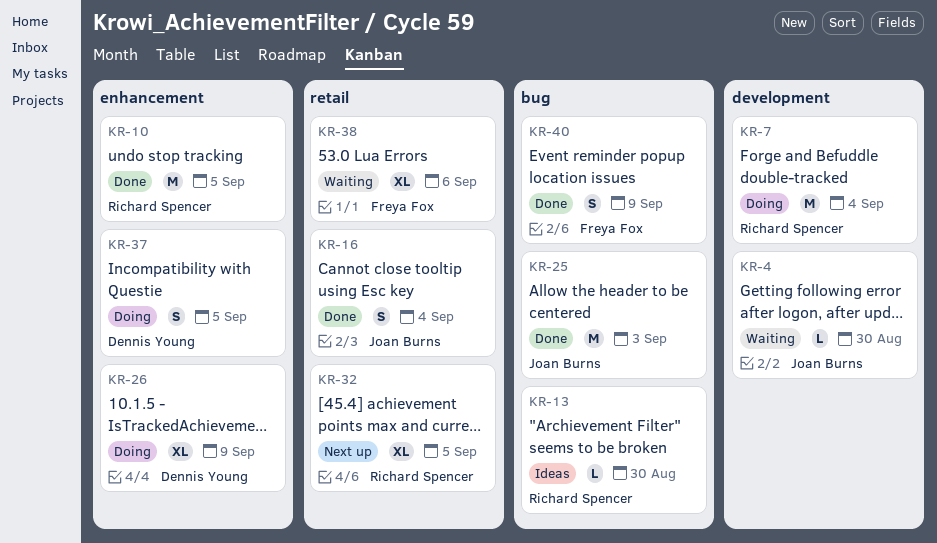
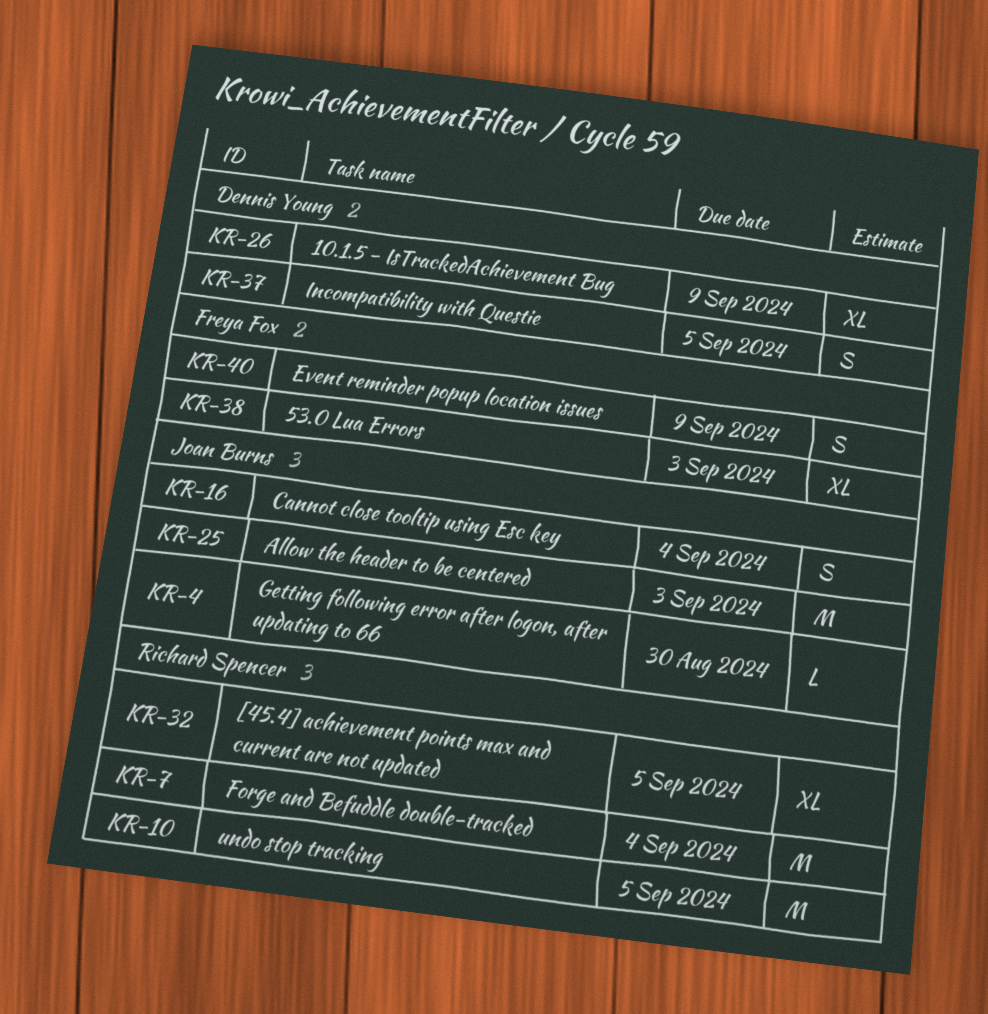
KR-13: present -> none
KR-38, due: Sep 6 -> Sep 3

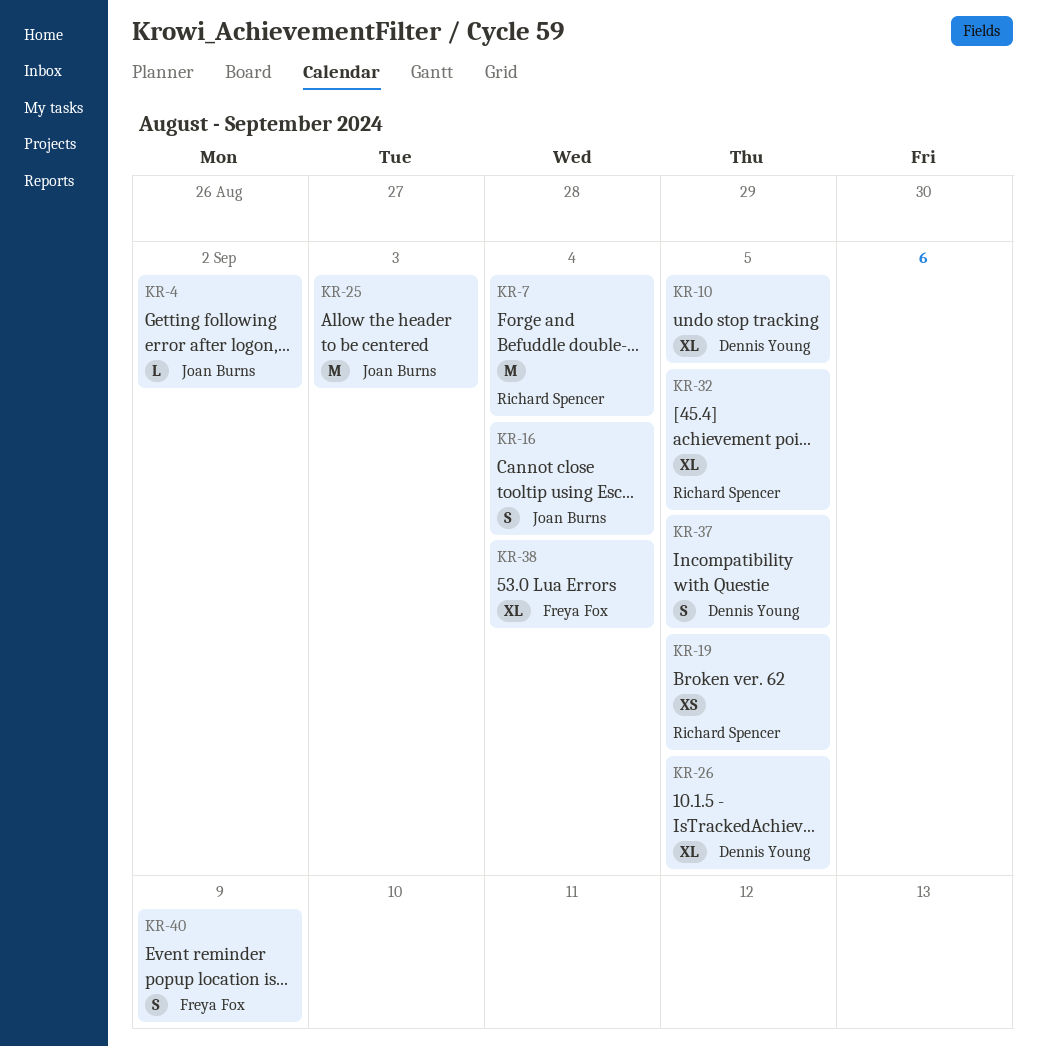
KR-4, due: Aug 30 -> Sep 2
KR-10, owner: Richard Spencer -> Dennis Young
KR-10, estimate: M -> XL
KR-19: none -> present
KR-26, due: Sep 9 -> Sep 5
KR-38, due: Sep 3 -> Sep 4

